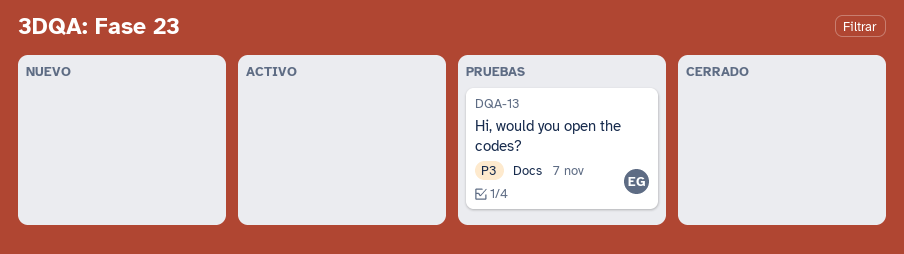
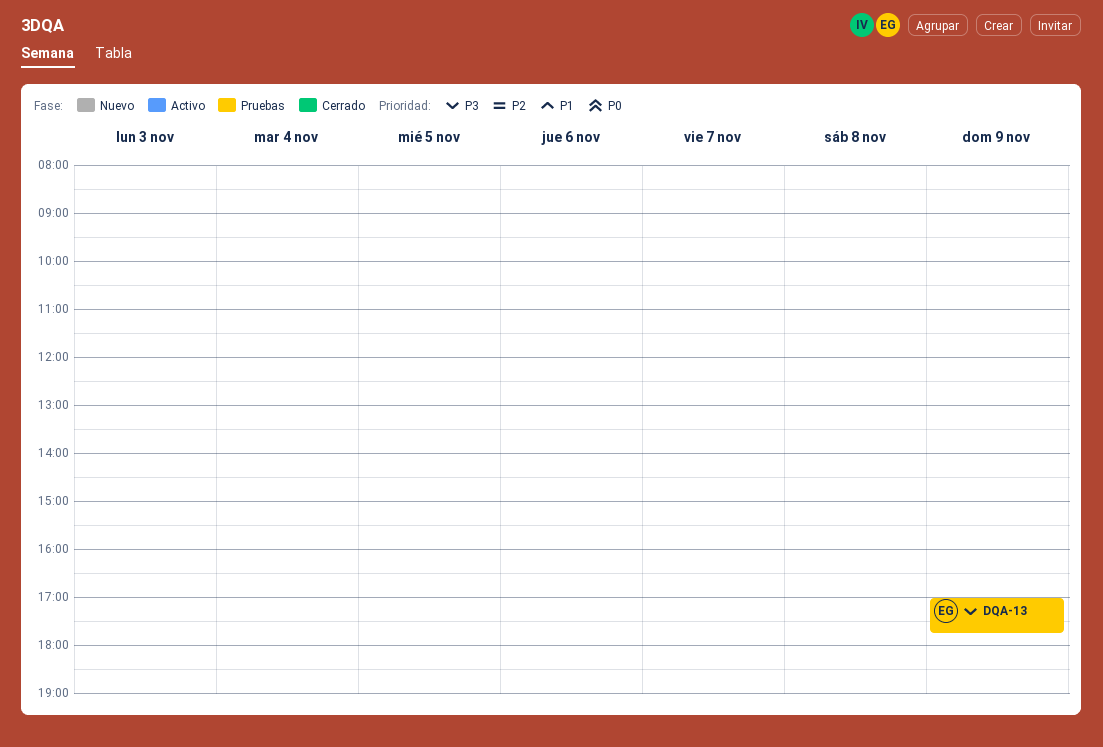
DQA-13, day: Nov 7 -> Nov 9

